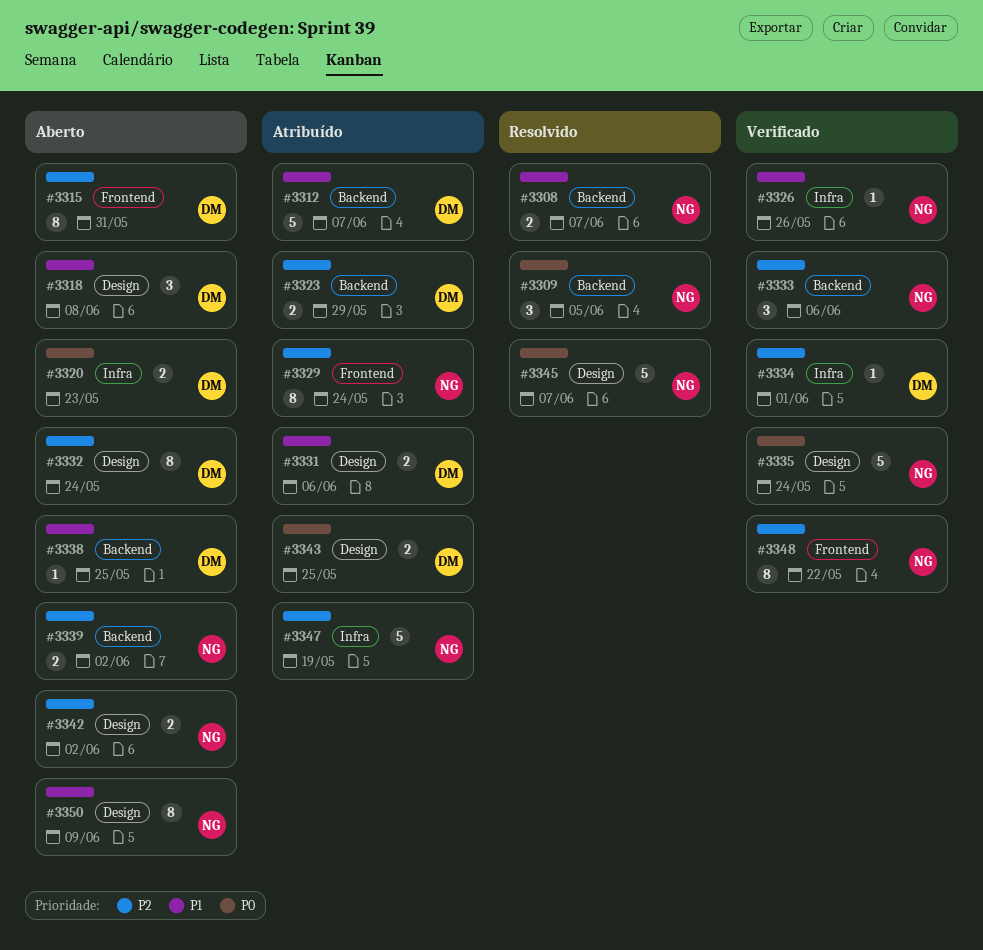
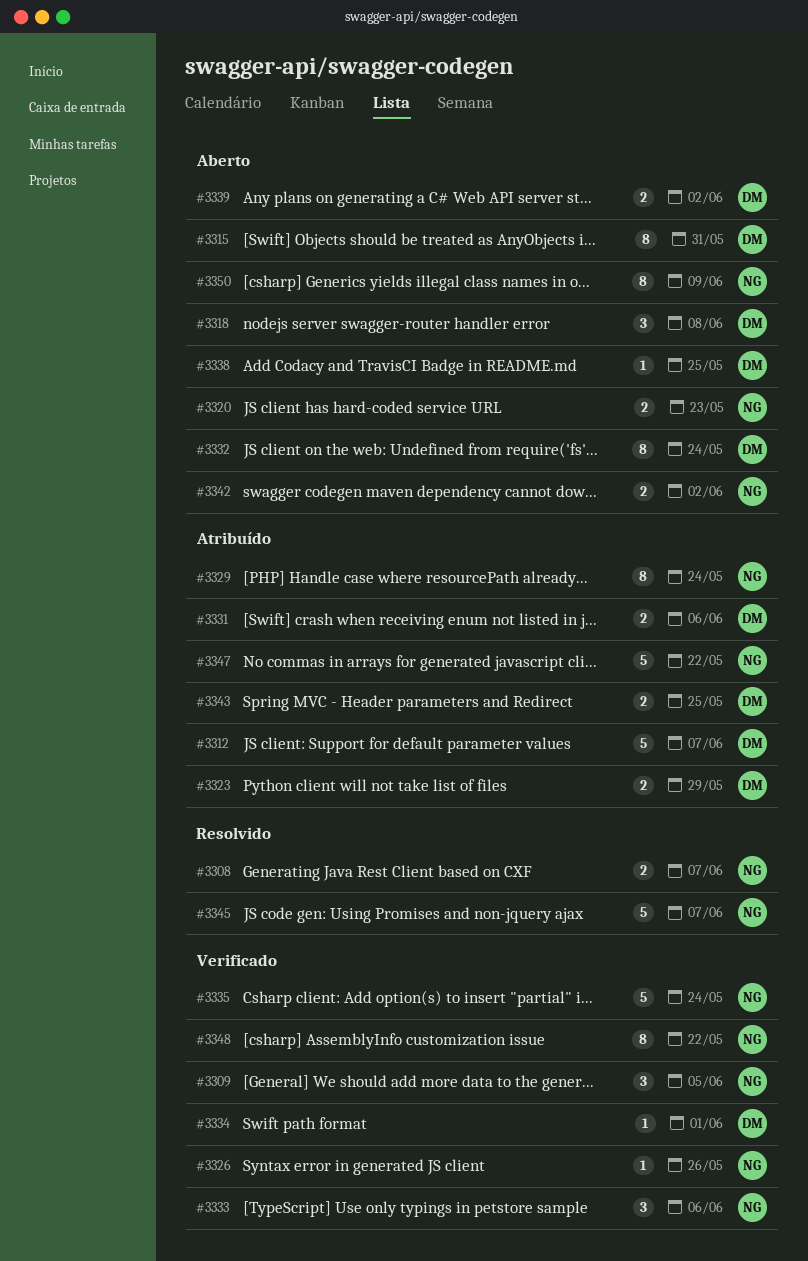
#3309, status: Resolvido -> Verificado
#3320, owner: DM -> NG
#3339, owner: NG -> DM
#3347, due: May 19 -> May 22

